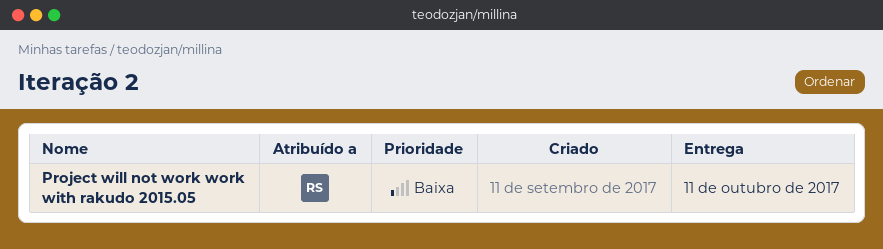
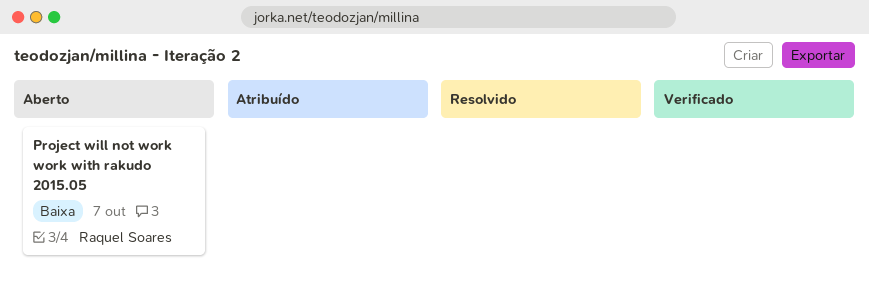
Project will not work work with rakudo 2015.05, due: Oct 11 -> Oct 7

